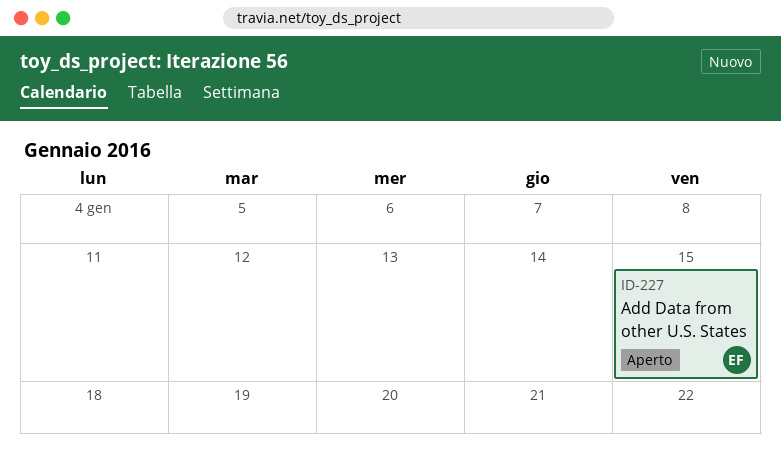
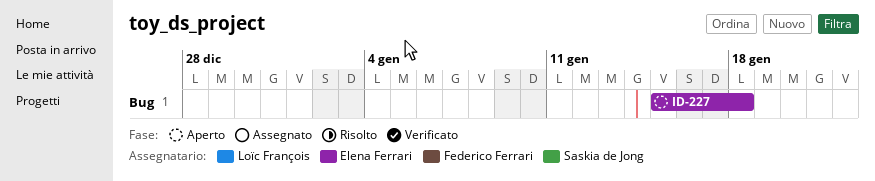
ID-227, due: Jan 15 -> Jan 18

